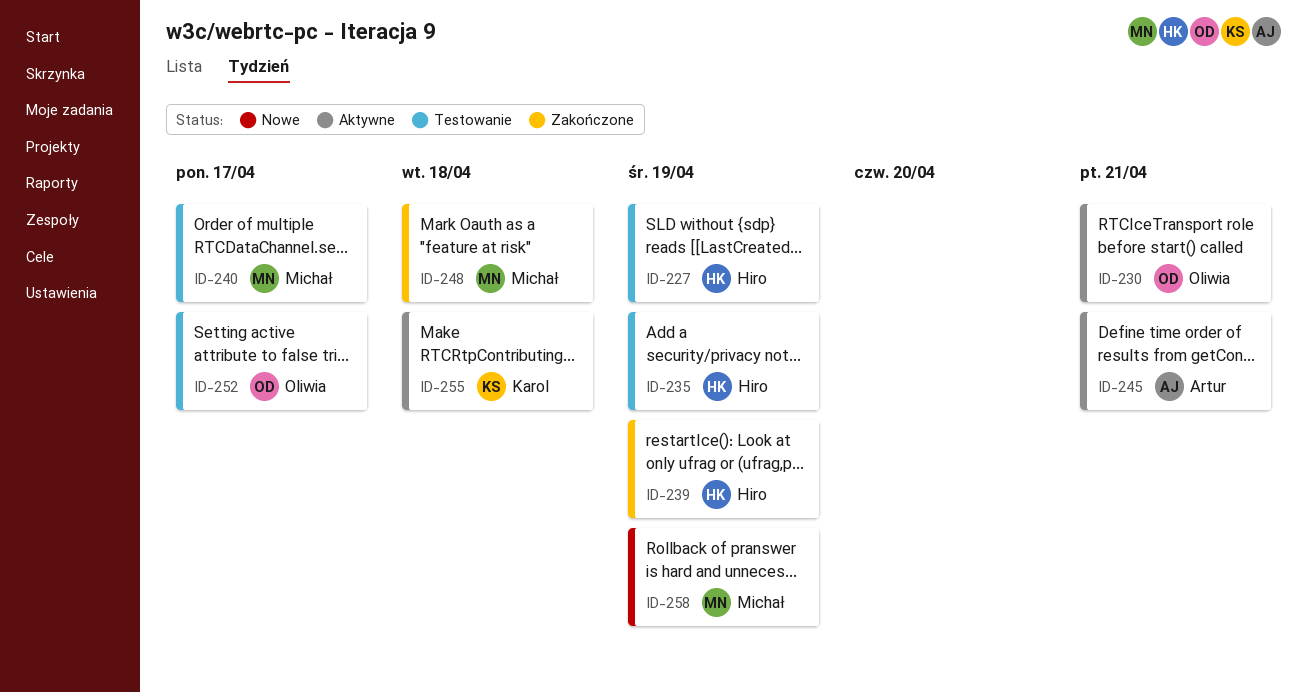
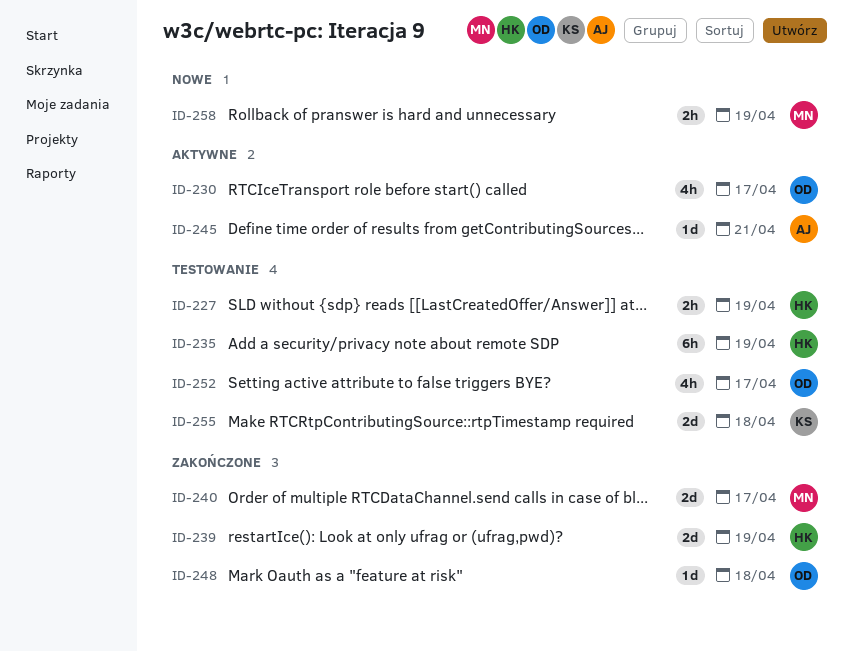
ID-230, due: Apr 21 -> Apr 17
ID-240, status: Testowanie -> Zakończone
ID-248, owner: Michał -> Oliwia
ID-255, status: Aktywne -> Testowanie

